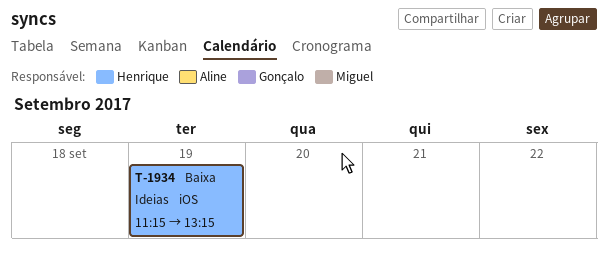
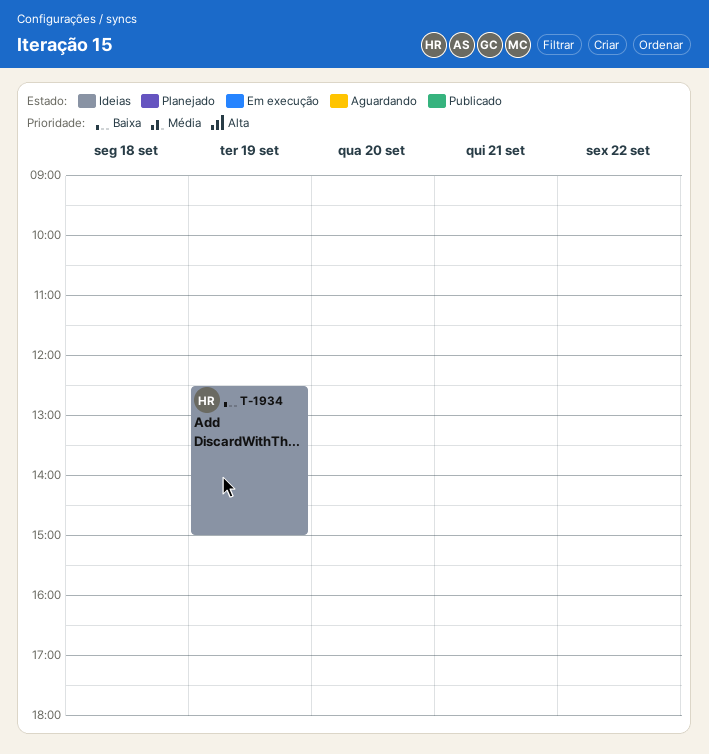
T-1934, begins: 11:15 -> 12:30
T-1934, ends: 13:15 -> 15:00

